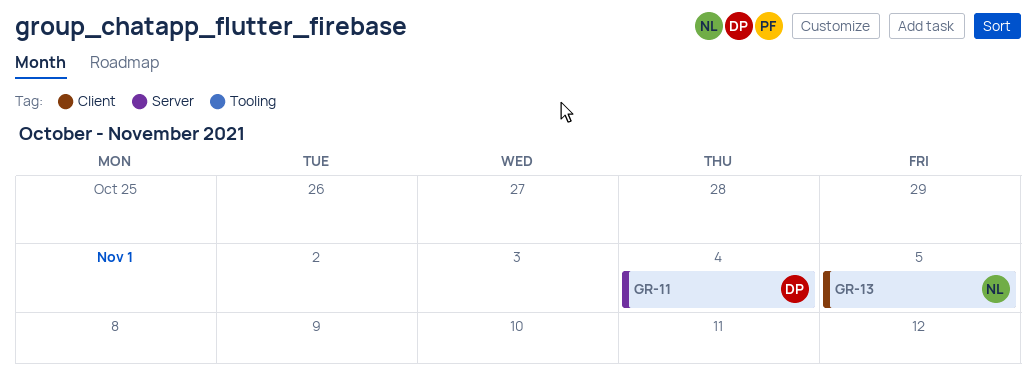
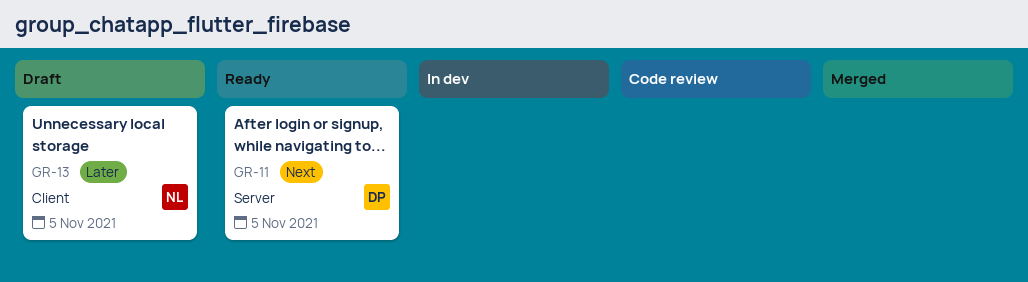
GR-11, due: Nov 4 -> Nov 5

